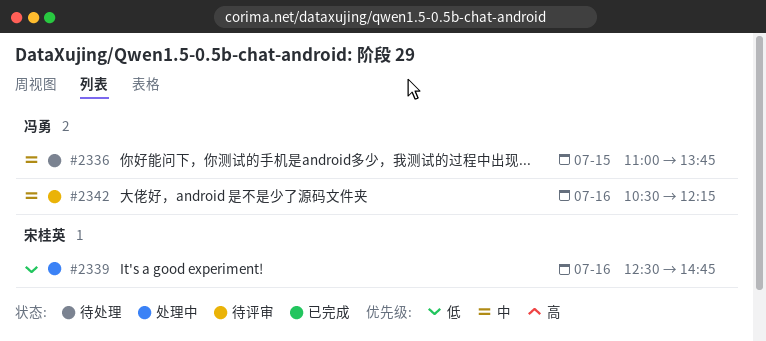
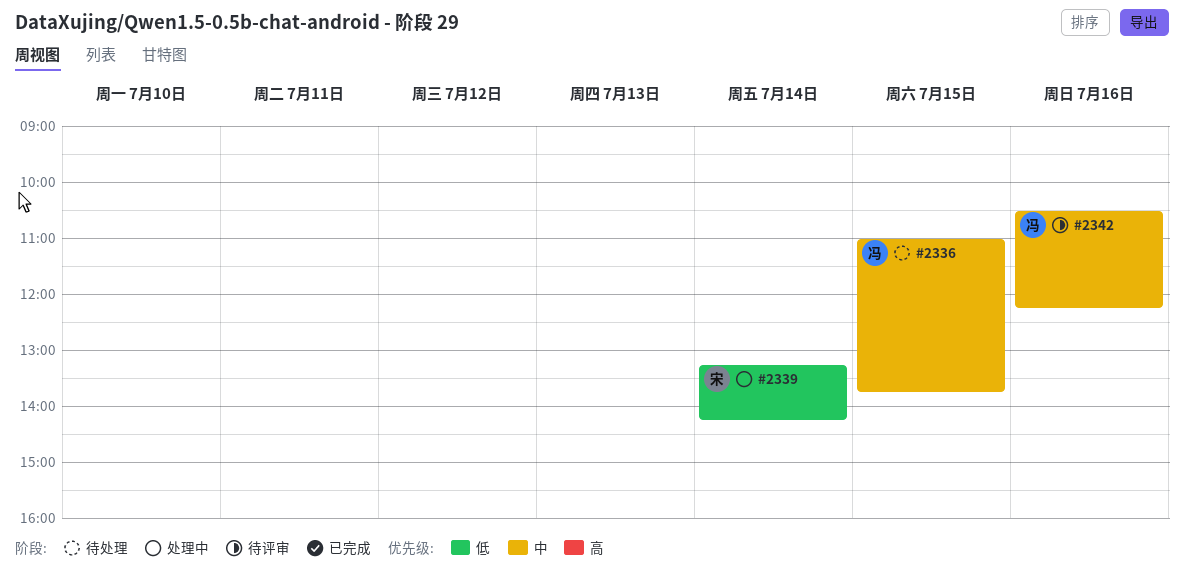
#2339, day: Jul 16 -> Jul 14
#2339, begins: 12:30 -> 13:15
#2339, ends: 14:45 -> 14:15

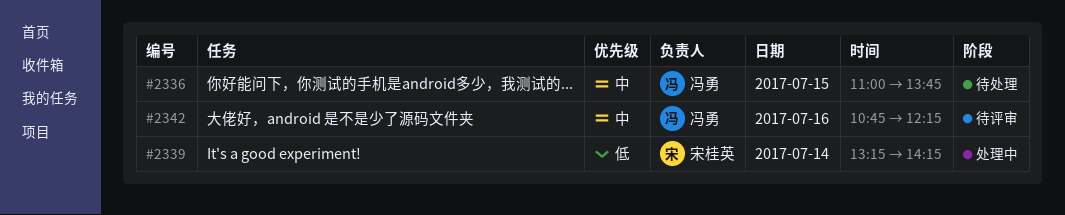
#2342, begins: 10:30 -> 10:45

